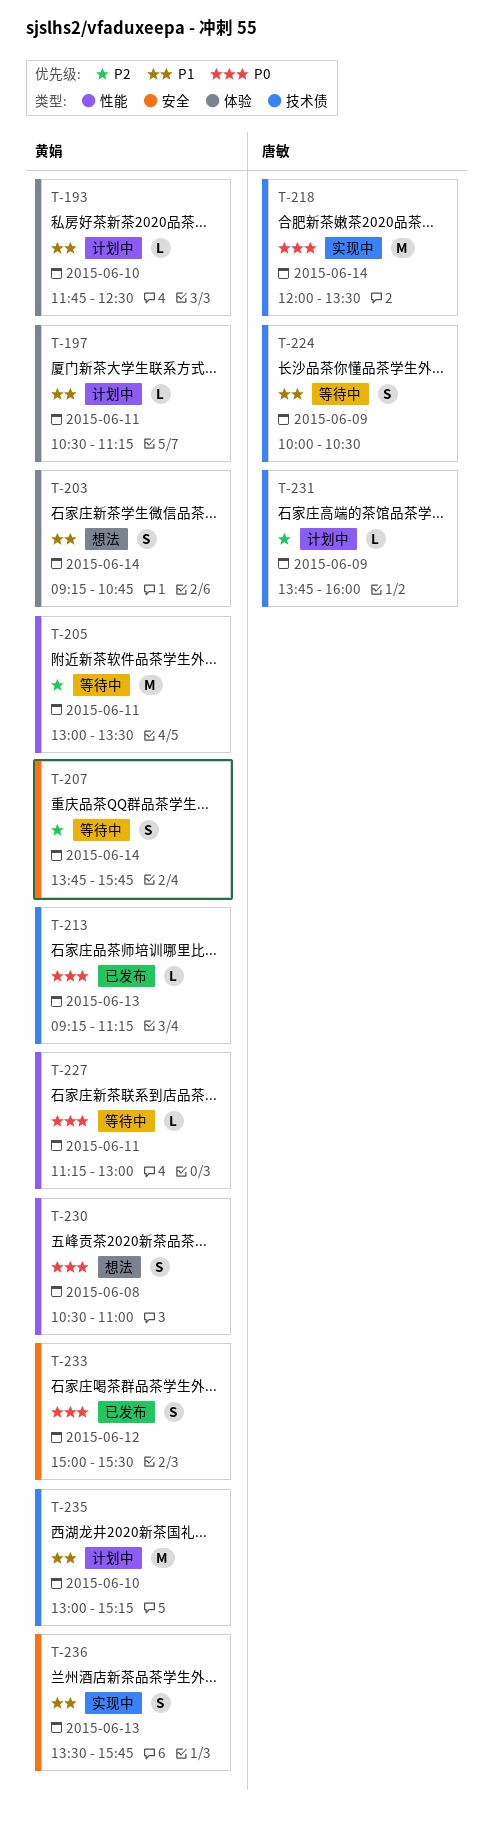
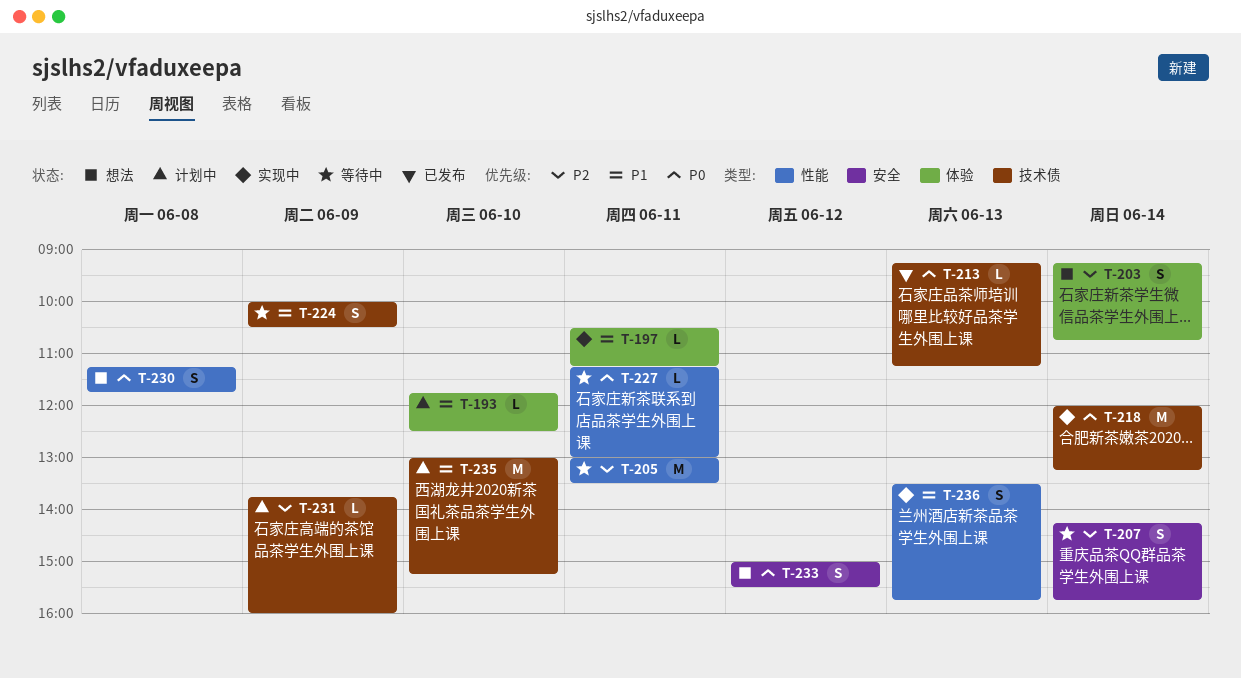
T-197, status: 计划中 -> 实现中
T-203, priority: P1 -> P2
T-207, begins: 13:45 -> 14:15
T-218, ends: 13:30 -> 13:15
T-230, begins: 10:30 -> 11:15
T-230, ends: 11:00 -> 11:45
T-233, status: 已发布 -> 想法
T-236, label: 安全 -> 性能

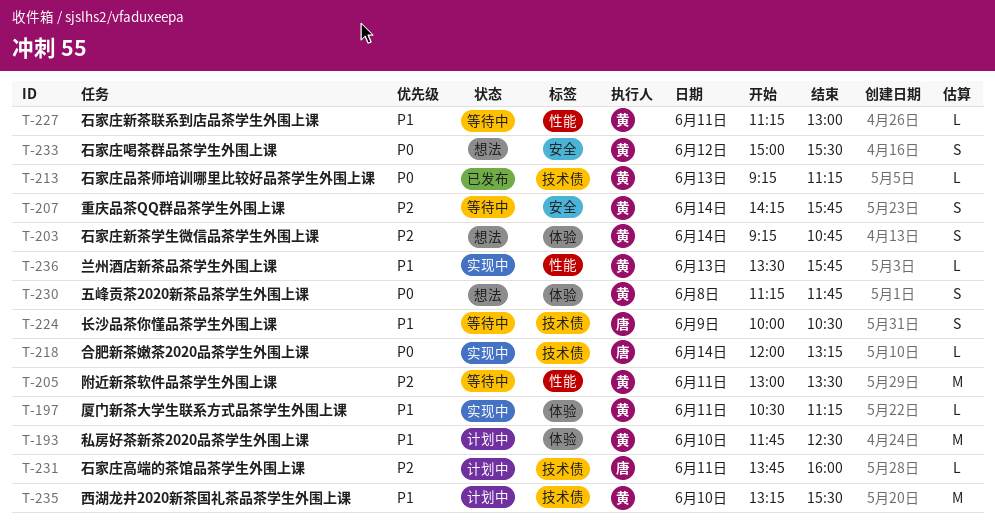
T-193, estimate: L -> M
T-218, estimate: M -> L
T-227, priority: P0 -> P1
T-230, label: 性能 -> 体验
T-231, day: Jun 9 -> Jun 11
T-235, begins: 13:00 -> 13:15
T-235, ends: 15:15 -> 15:30
T-236, estimate: S -> L

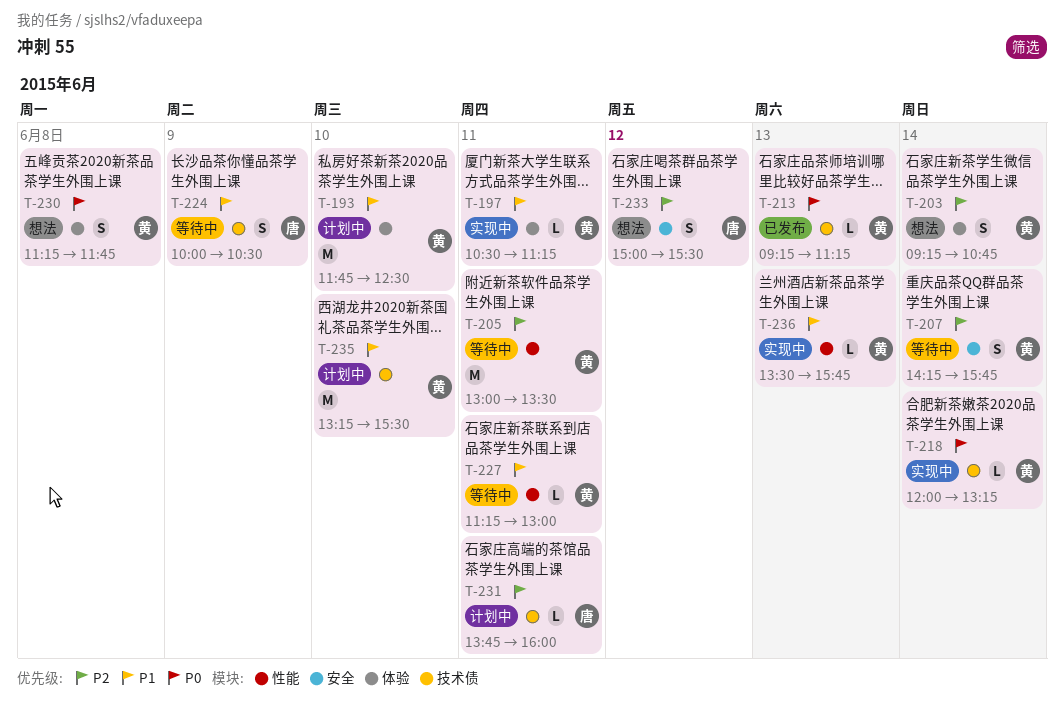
T-218, owner: 唐 -> 黄
T-233, owner: 黄 -> 唐
T-233, priority: P0 -> P2

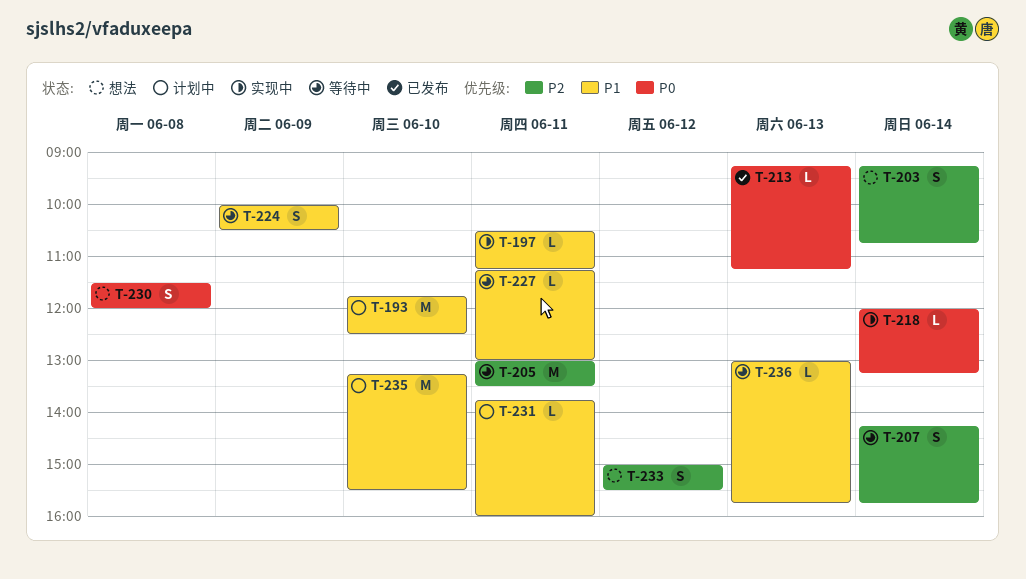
T-230, begins: 11:15 -> 11:30
T-230, ends: 11:45 -> 12:00
T-231, priority: P2 -> P1
T-236, status: 实现中 -> 等待中
T-236, begins: 13:30 -> 13:00

